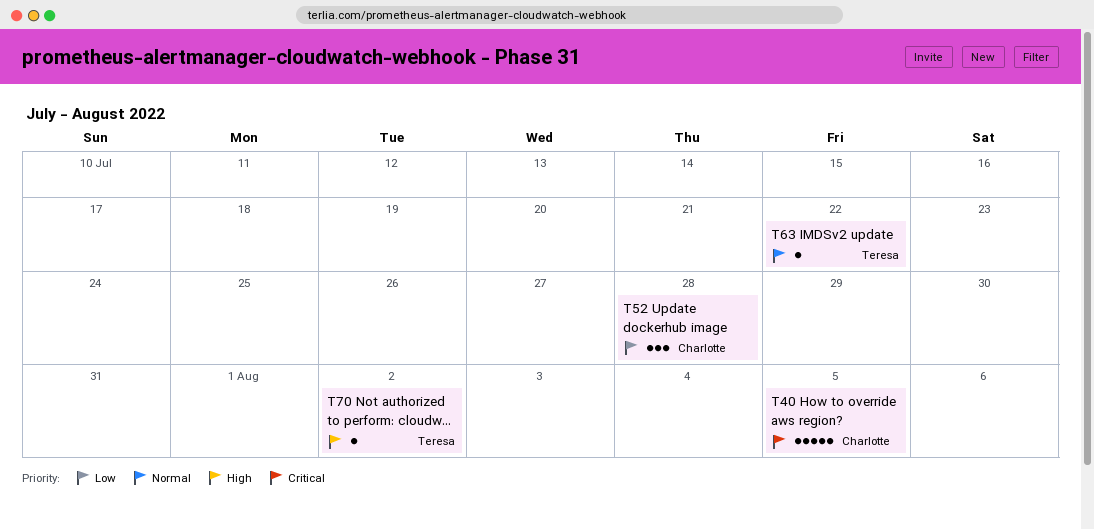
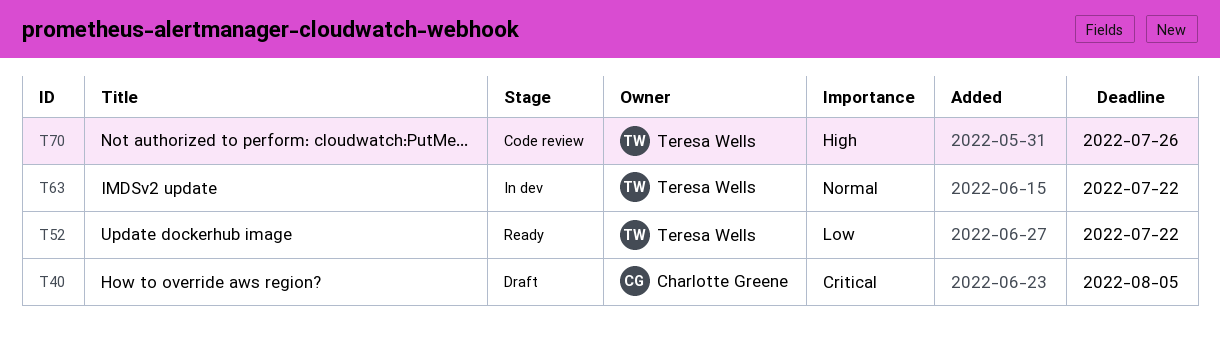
T52, owner: Charlotte Greene -> Teresa Wells
T52, due: Jul 28 -> Jul 22
T70, due: Aug 2 -> Jul 26

